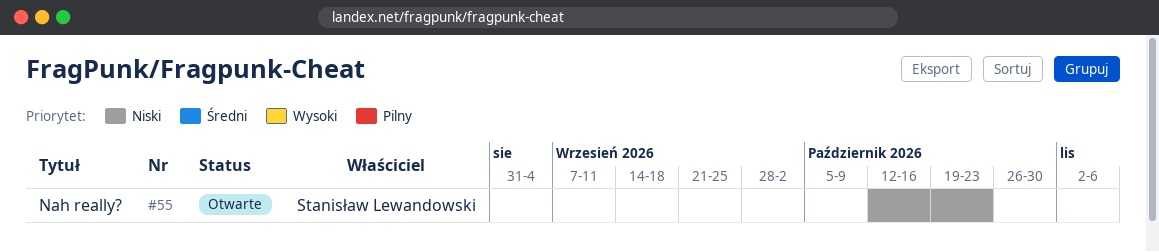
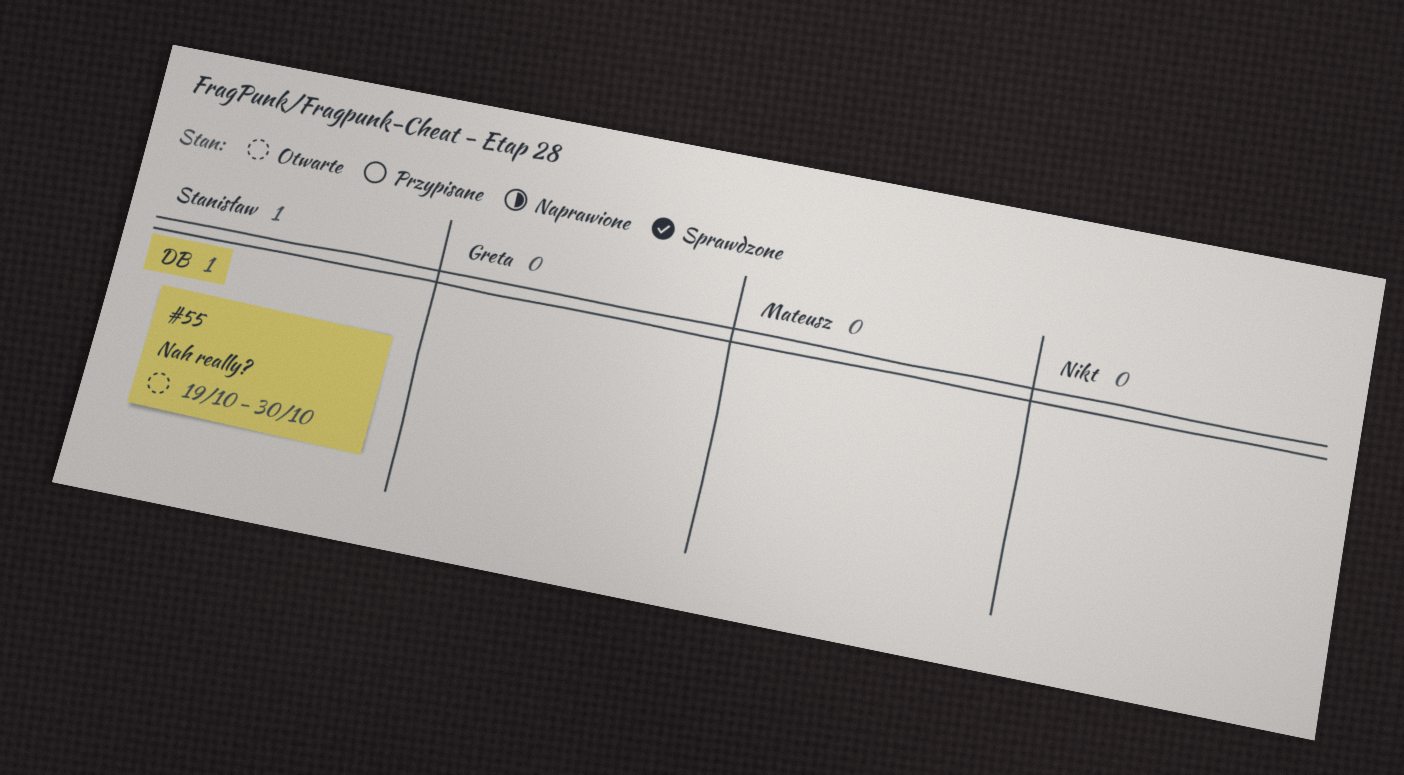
#55, start: Oct 12 -> Oct 19
#55, due: Oct 23 -> Oct 30

